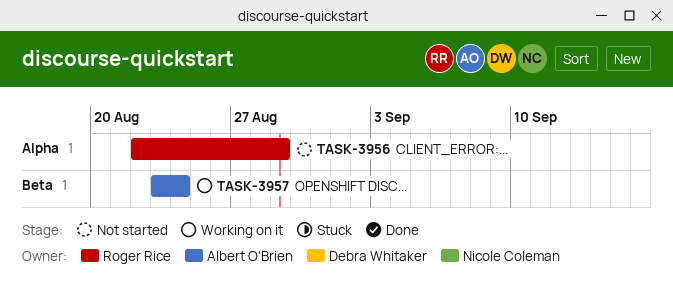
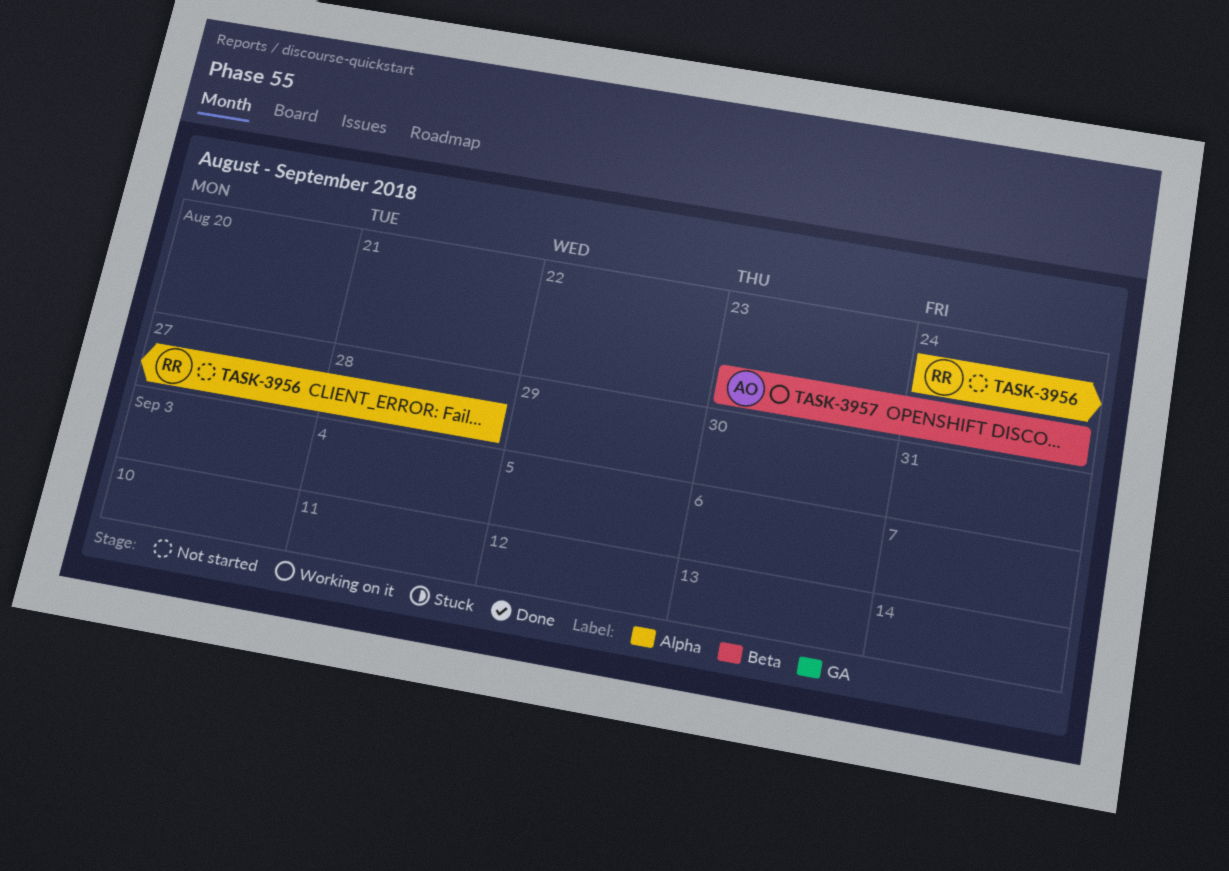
TASK-3956, start: Aug 22 -> Aug 24
TASK-3956, due: Aug 29 -> Aug 28

